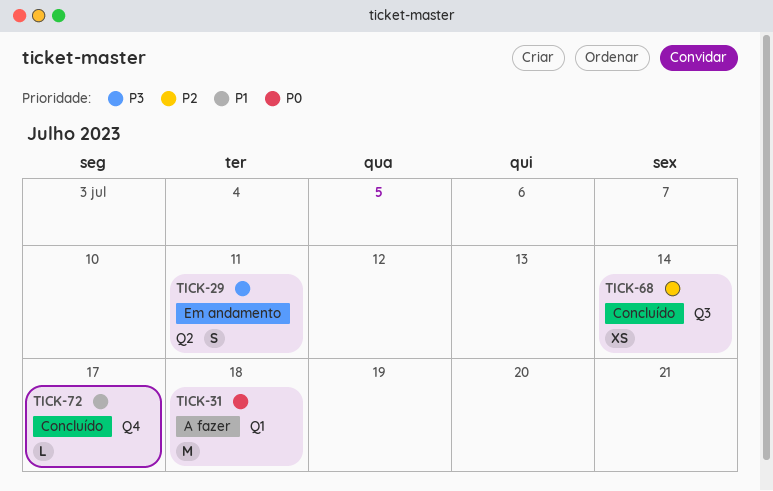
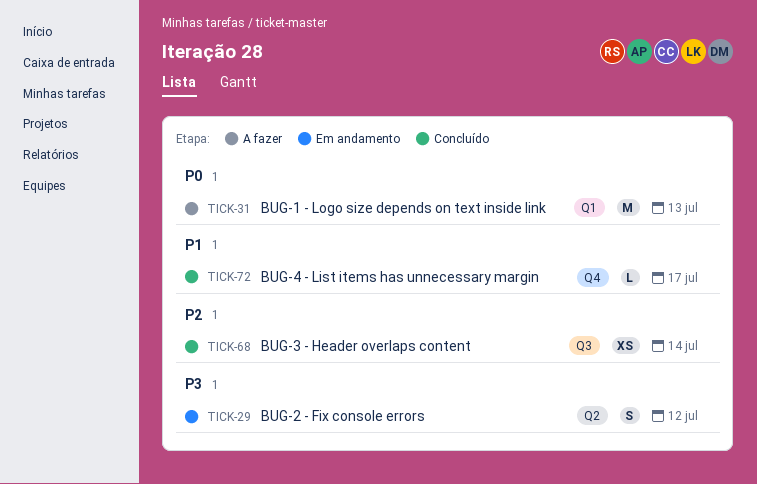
TICK-29, due: Jul 11 -> Jul 12
TICK-31, due: Jul 18 -> Jul 13

